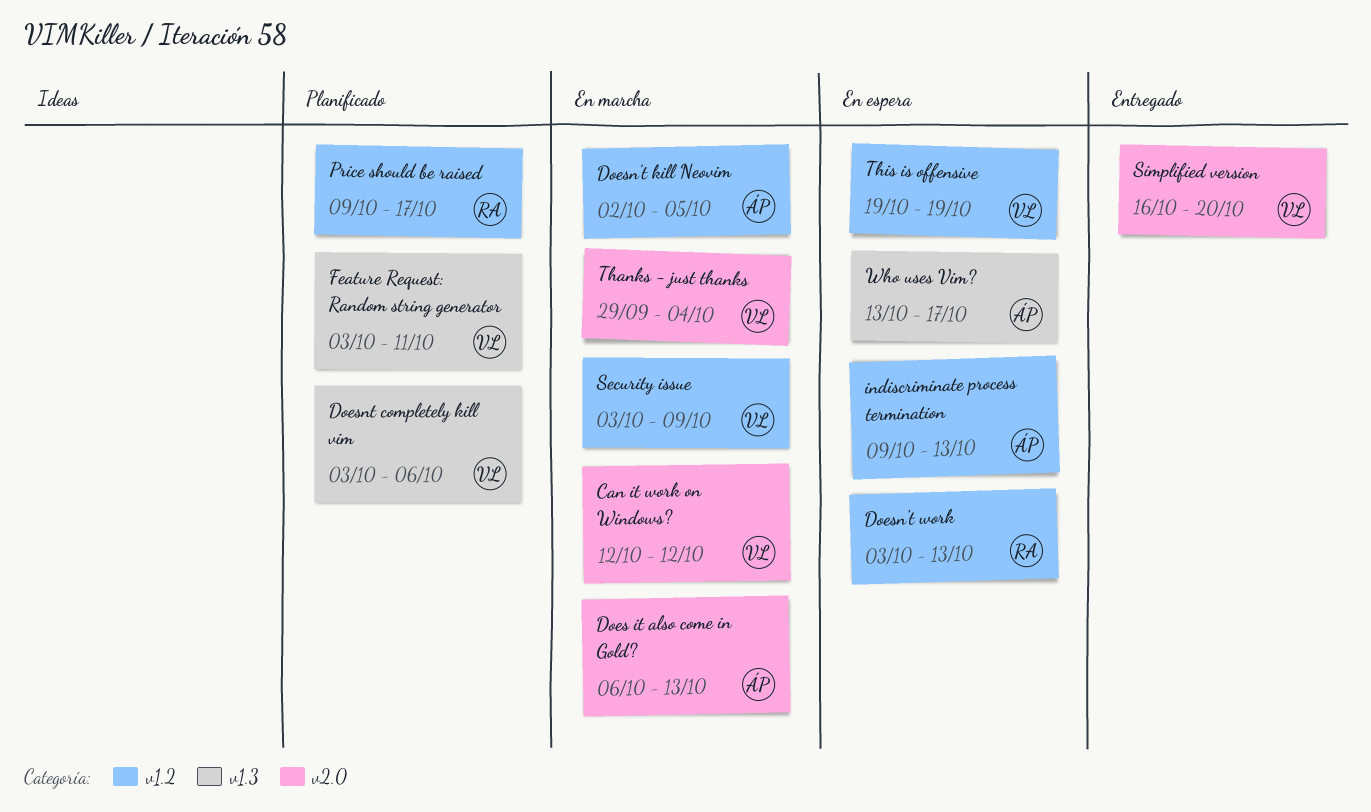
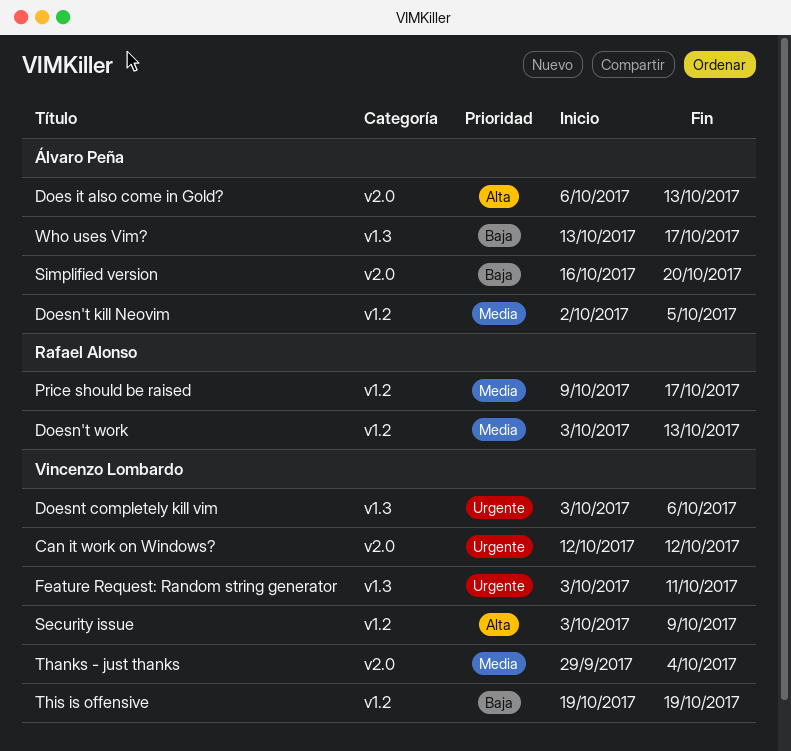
indiscriminate process termination: present -> none
Simplified version, owner: Vincenzo Lombardo -> Álvaro Peña

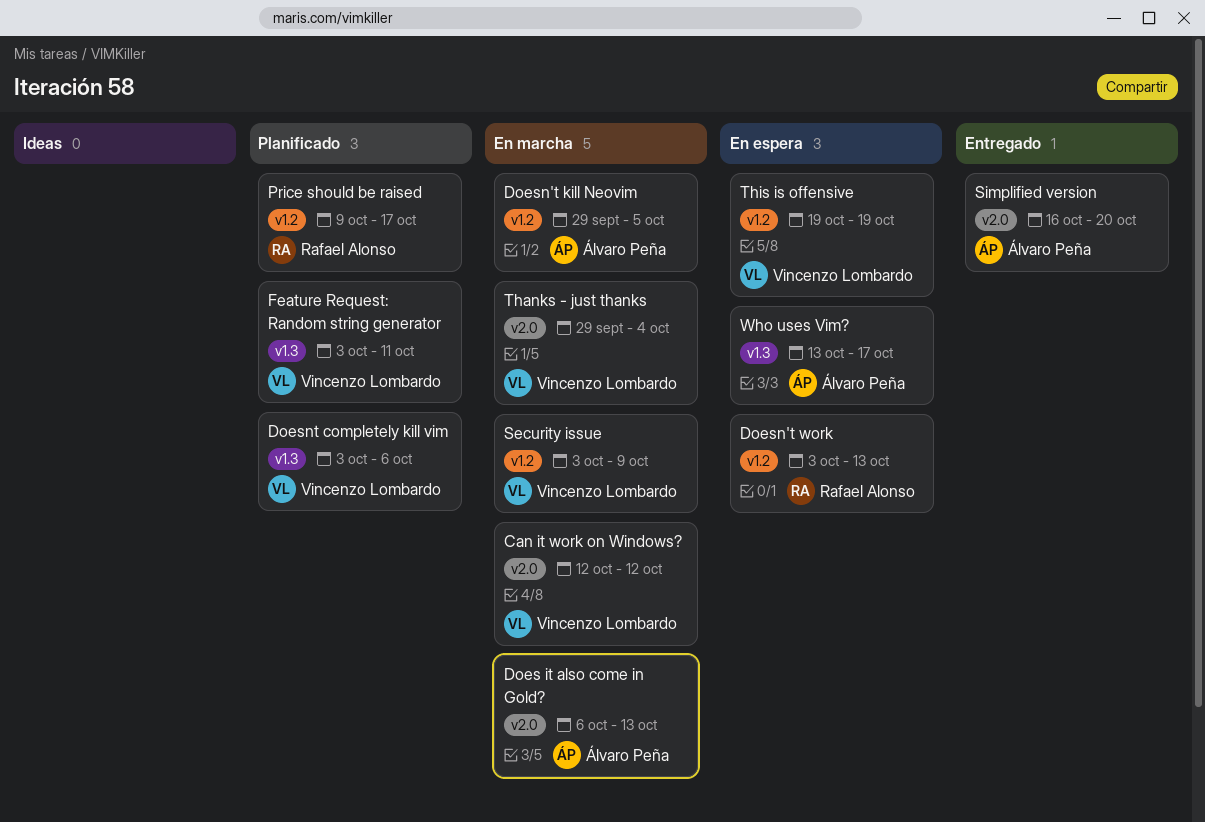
Doesn't kill Neovim, start: Oct 2 -> Sep 29

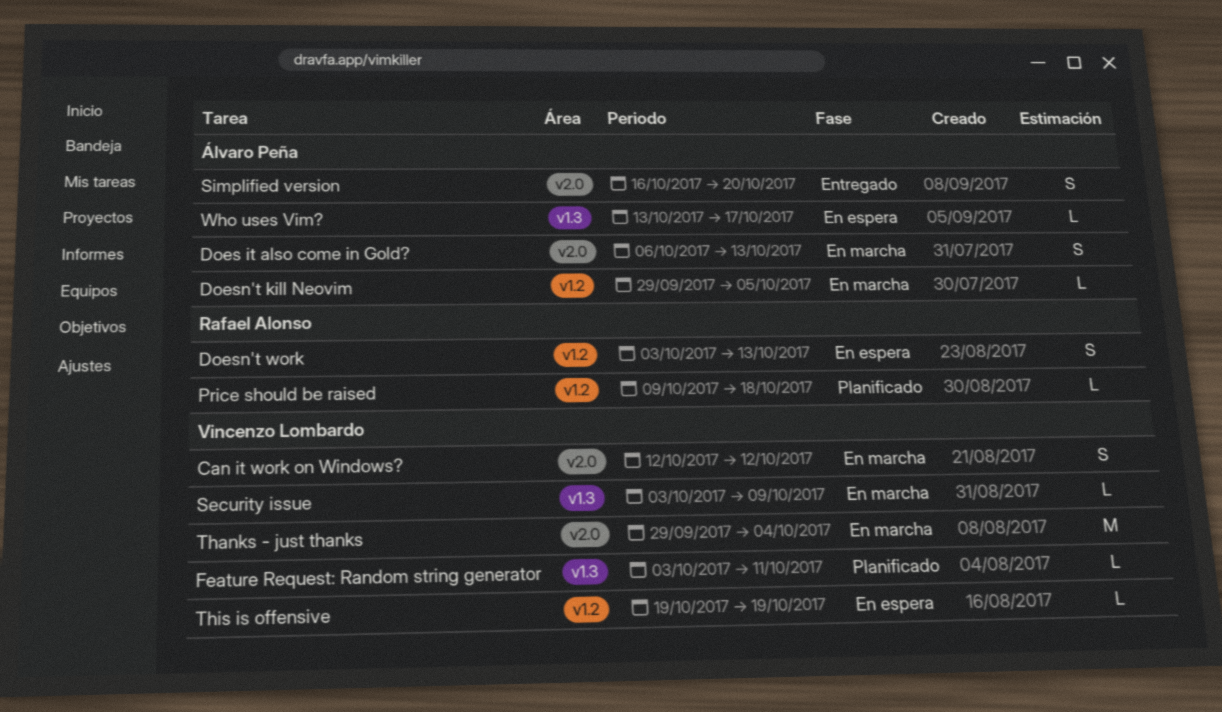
Doesnt completely kill vim: present -> none
Price should be raised, due: Oct 17 -> Oct 18
Security issue, label: v1.2 -> v1.3

